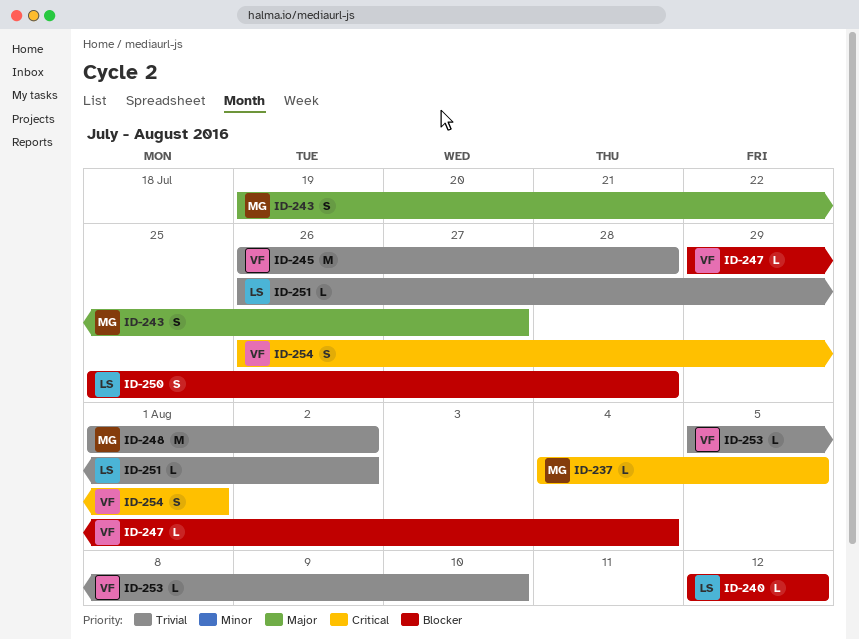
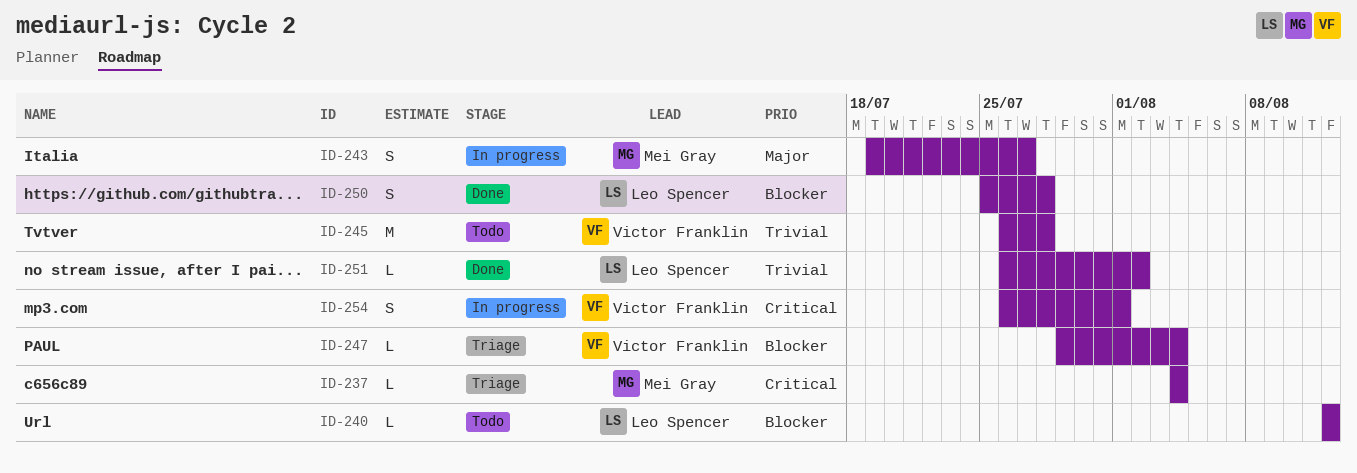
ID-237, due: Aug 5 -> Aug 4
ID-248: present -> none
ID-253: present -> none

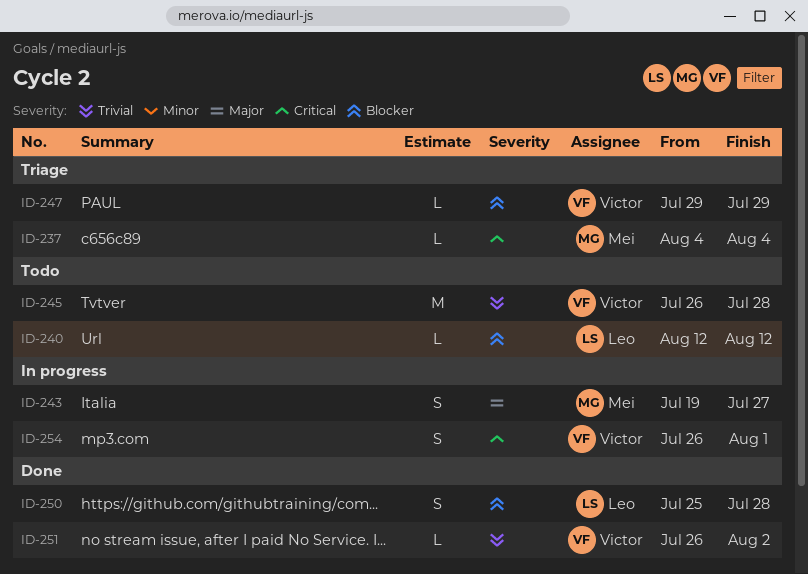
ID-247, due: Aug 4 -> Jul 29
ID-251, owner: Leo Spencer -> Victor Franklin

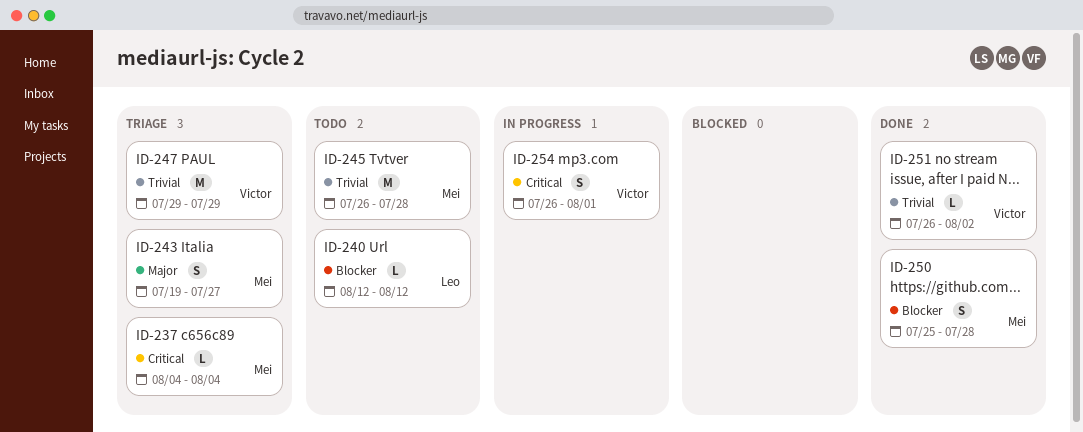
ID-243, status: In progress -> Triage
ID-245, owner: Victor -> Mei
ID-247, priority: Blocker -> Trivial
ID-247, estimate: L -> M
ID-250, owner: Leo -> Mei

